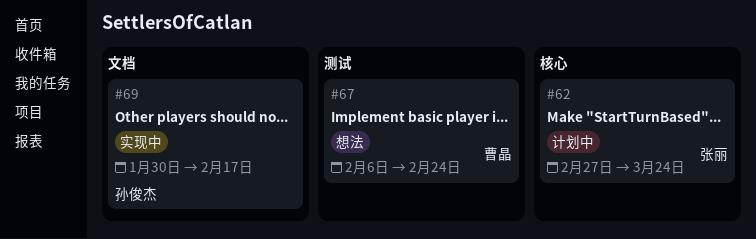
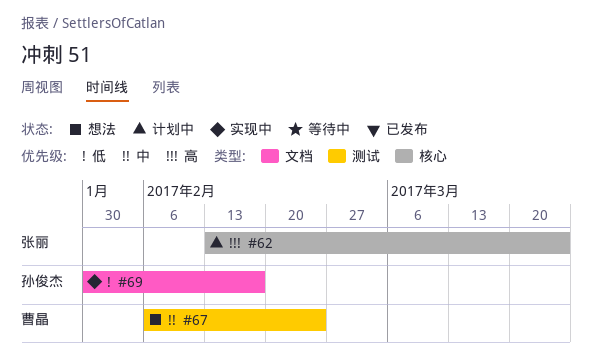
#62, start: Feb 27 -> Feb 13

